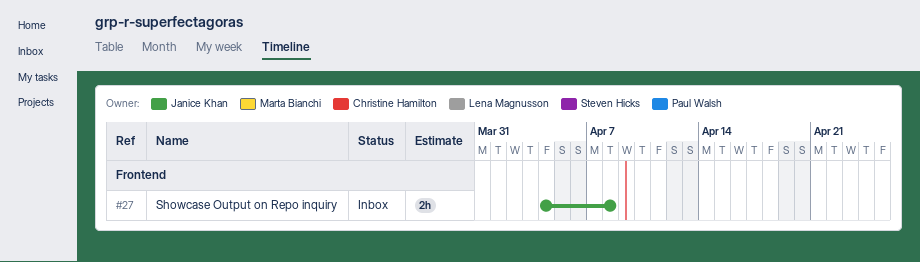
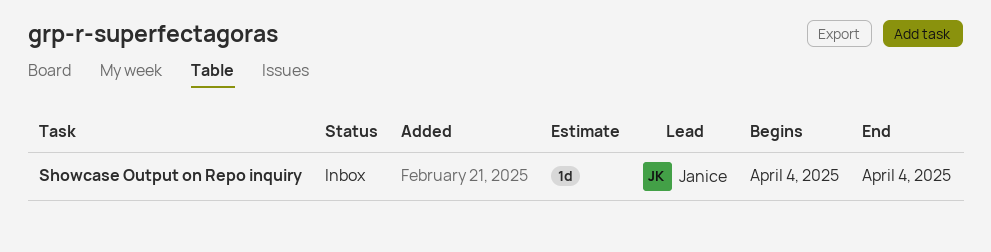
Showcase Output on Repo inquiry, estimate: 2h -> 1d
Showcase Output on Repo inquiry, due: Apr 8 -> Apr 4

